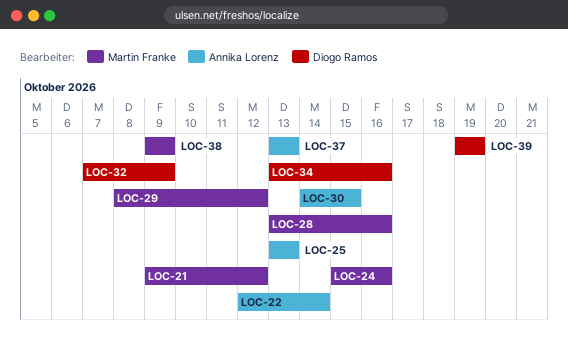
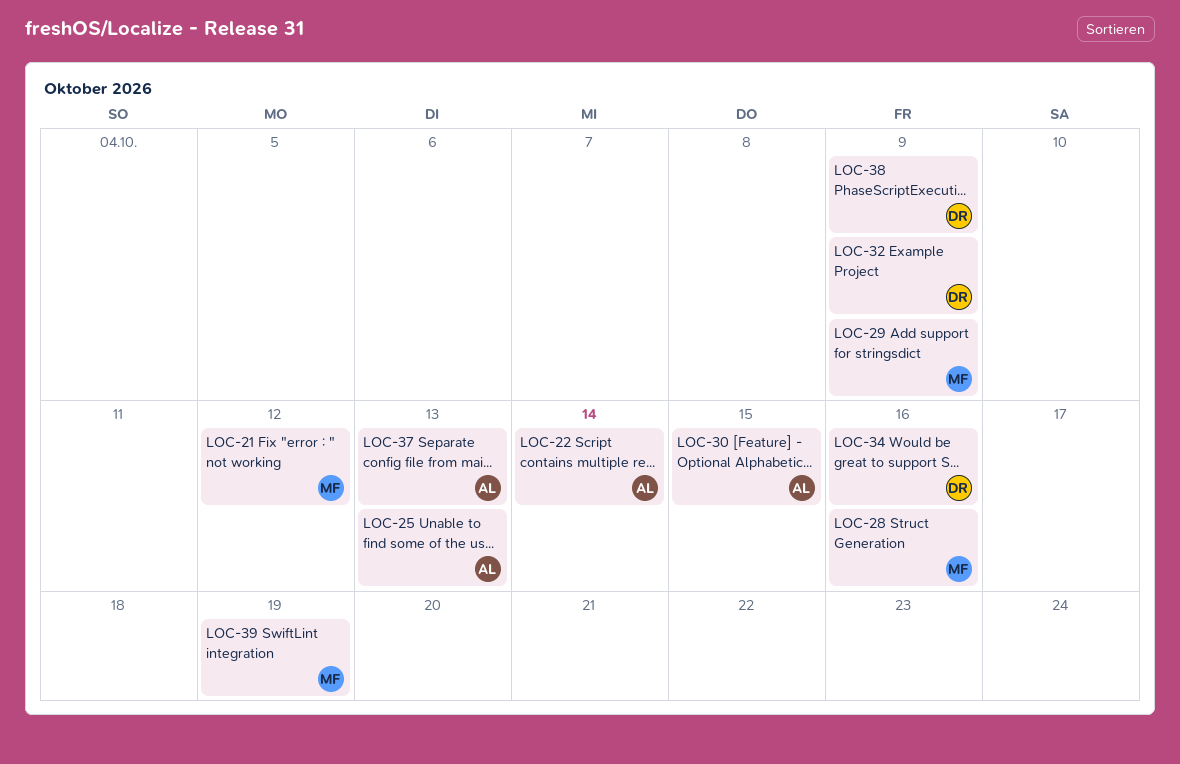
LOC-24: present -> none
LOC-29, due: Oct 12 -> Oct 9
LOC-38, owner: Martin Franke -> Diogo Ramos
LOC-39, owner: Diogo Ramos -> Martin Franke

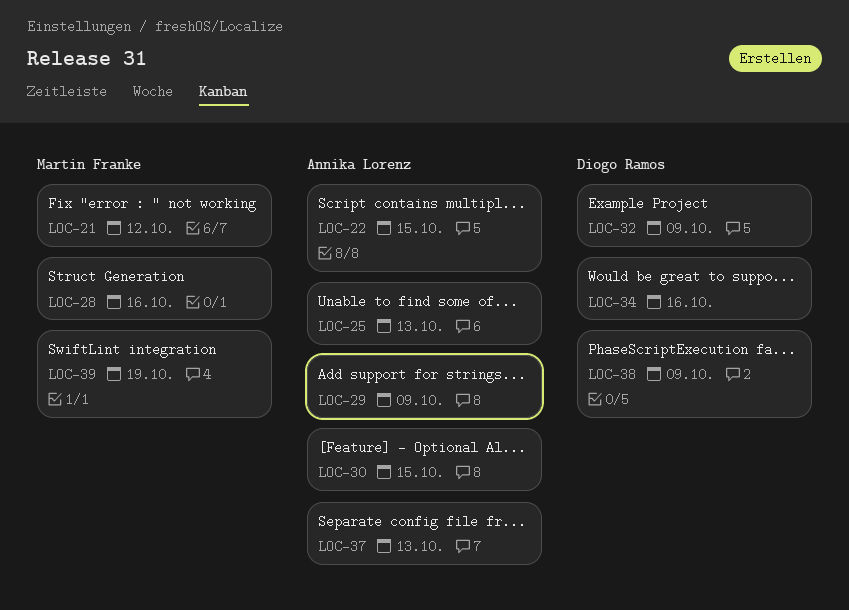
LOC-22, due: Oct 14 -> Oct 15
LOC-29, owner: Martin Franke -> Annika Lorenz

